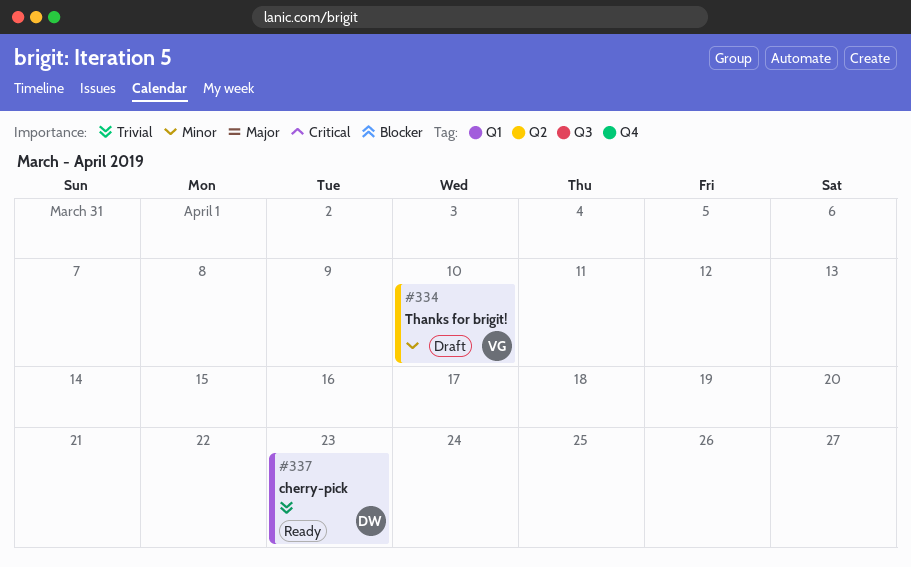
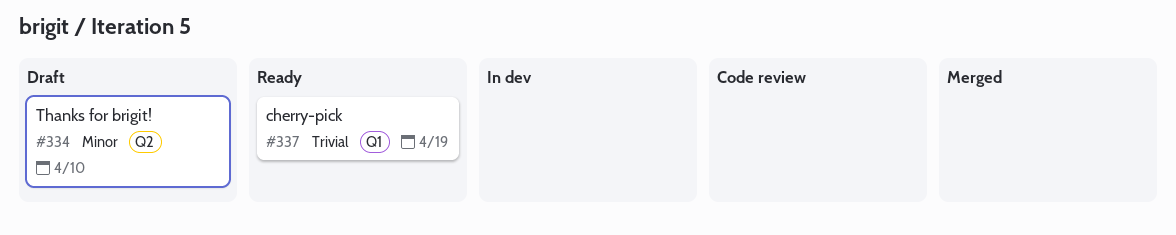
#337, due: Apr 23 -> Apr 19

